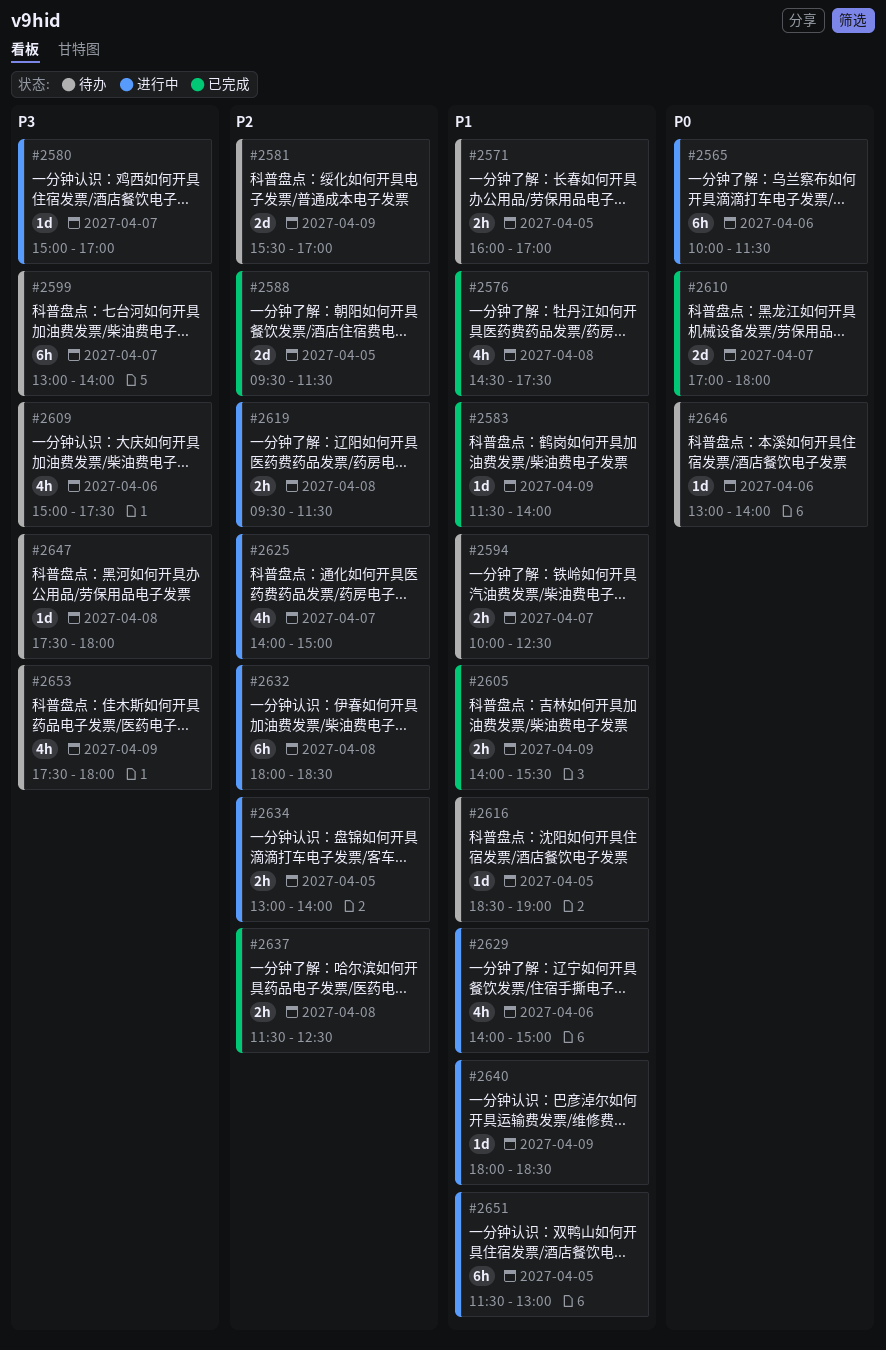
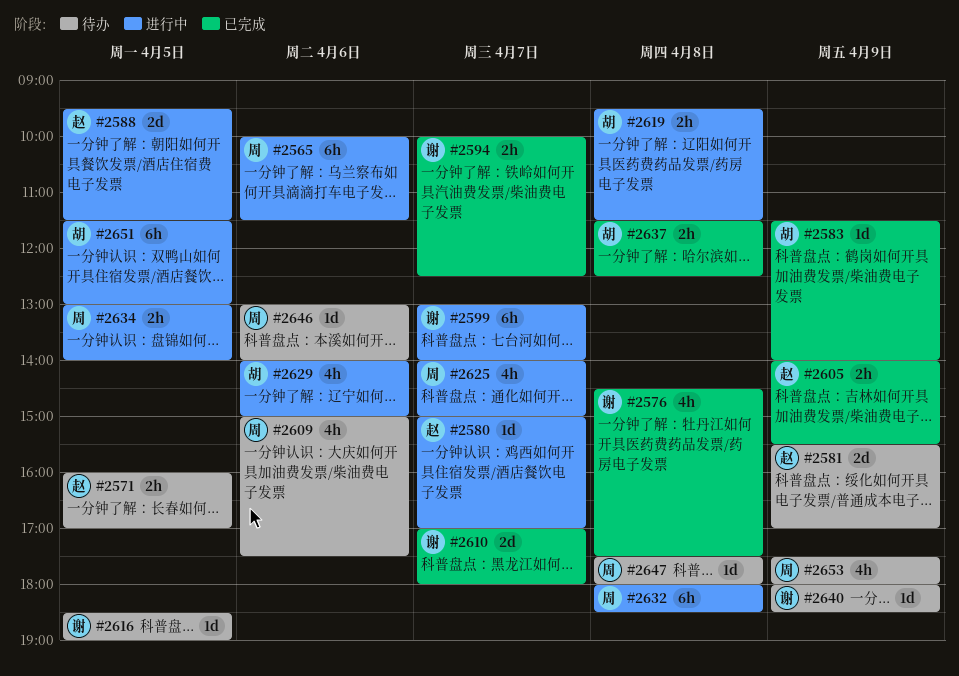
#2588, status: 已完成 -> 进行中
#2594, status: 待办 -> 已完成
#2599, status: 待办 -> 进行中
#2640, status: 进行中 -> 待办

